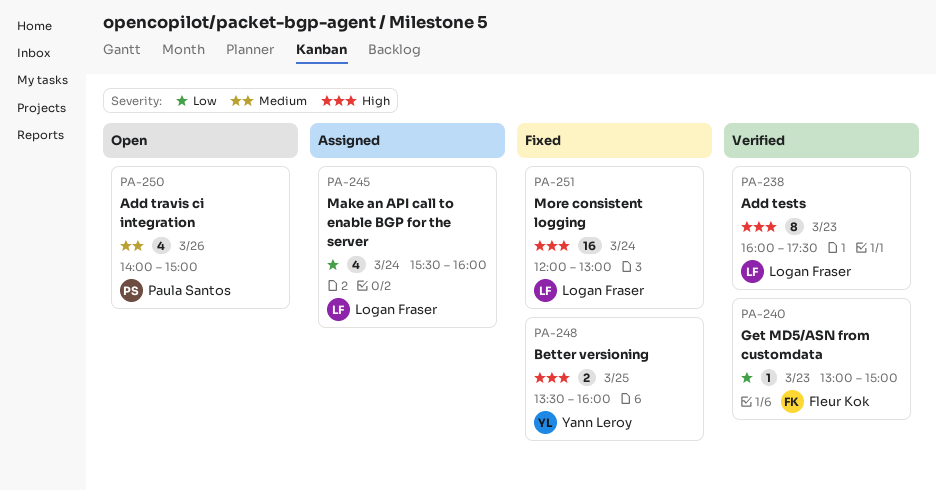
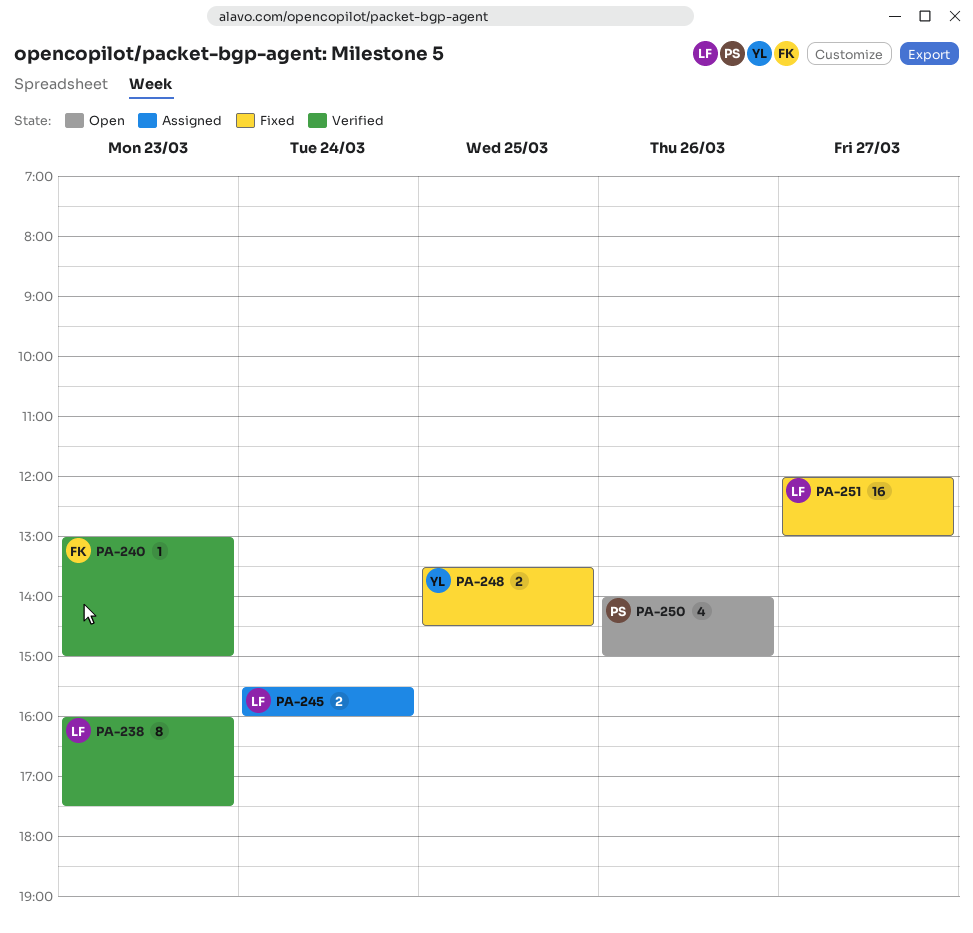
PA-245, estimate: 4 -> 2
PA-248, ends: 16:00 -> 14:30
PA-251, day: Mar 24 -> Mar 27

